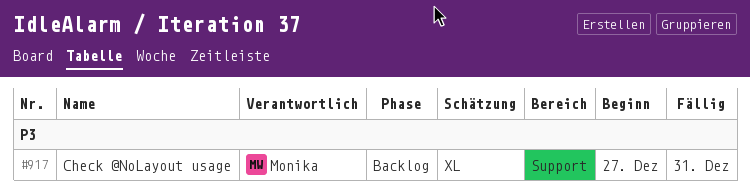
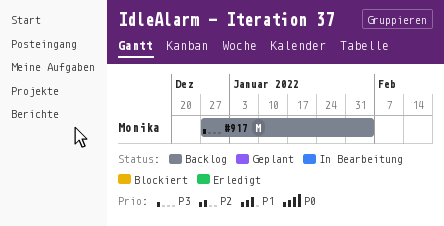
#917, estimate: XL -> M
#917, due: Dec 31 -> Feb 4

